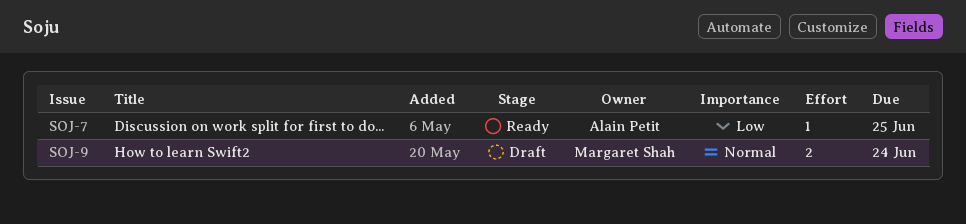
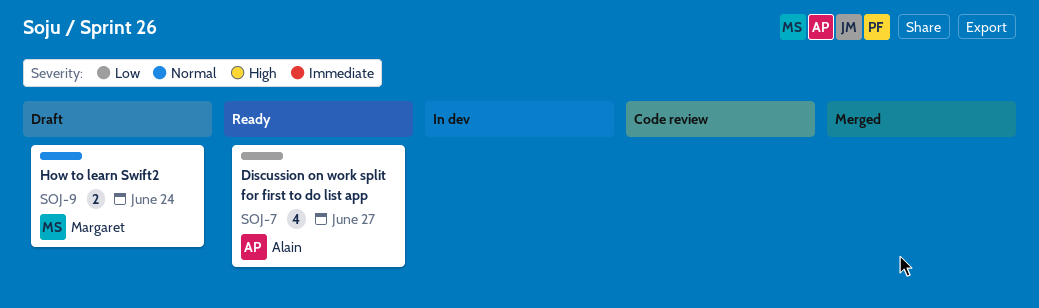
SOJ-7, estimate: 1 -> 4
SOJ-7, due: Jun 25 -> Jun 27

